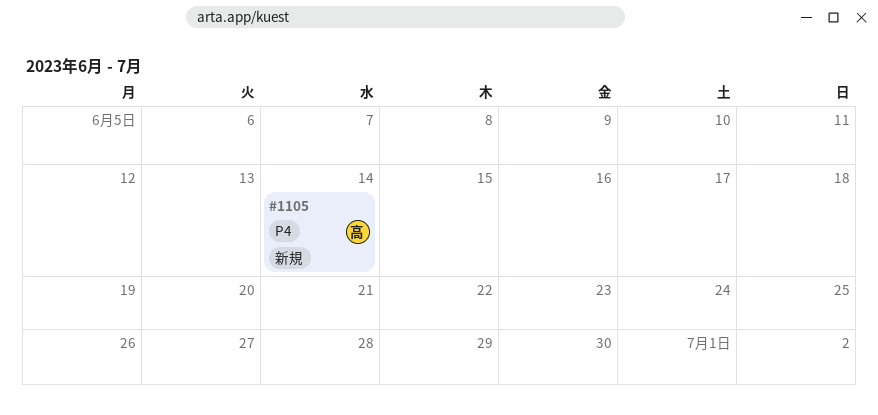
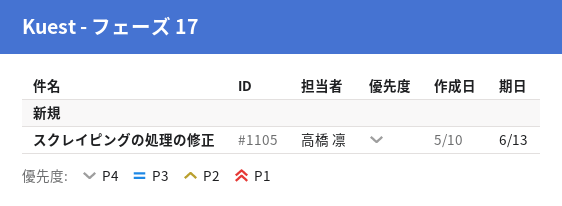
#1105, due: Jun 14 -> Jun 13

